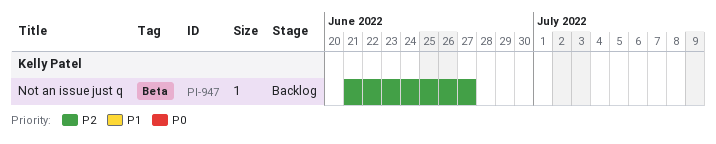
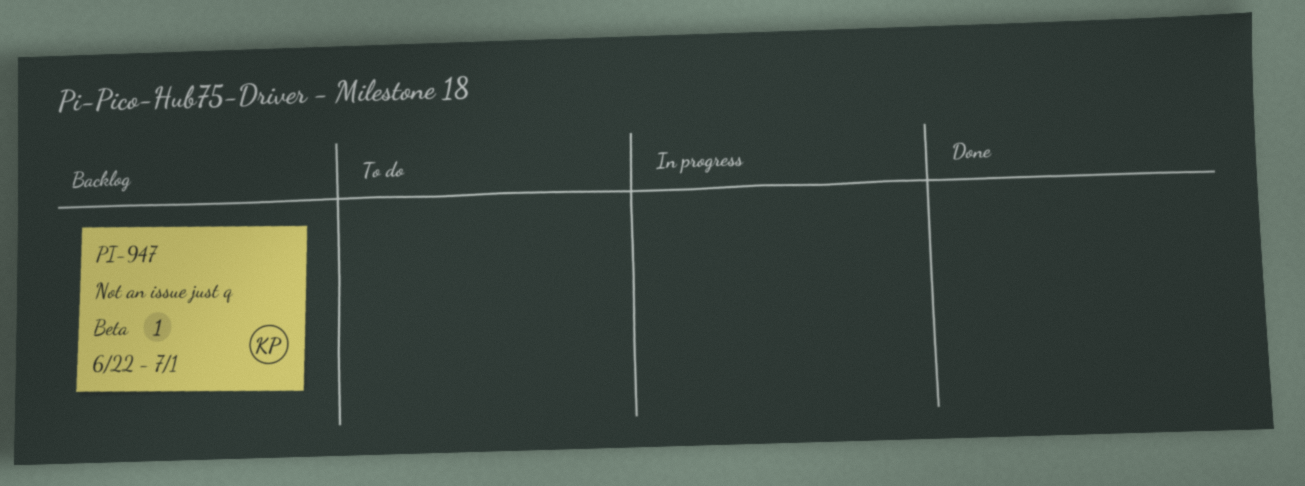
PI-947, start: Jun 21 -> Jun 22
PI-947, due: Jun 27 -> Jul 1

